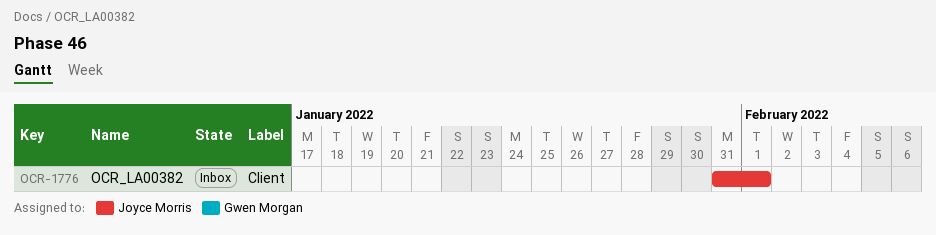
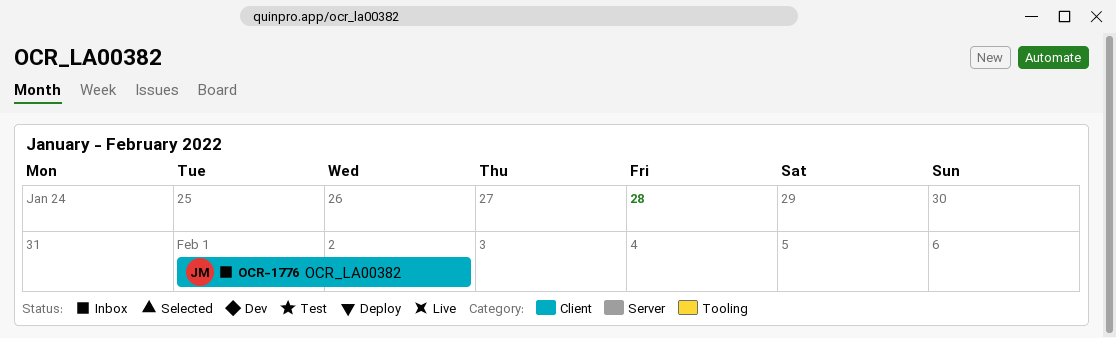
OCR-1776, start: Jan 31 -> Feb 1
OCR-1776, due: Feb 1 -> Feb 2

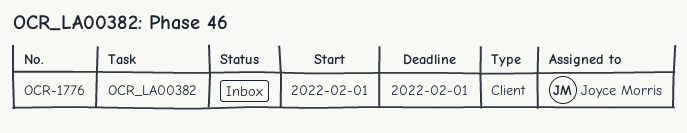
OCR-1776, due: Feb 2 -> Feb 1

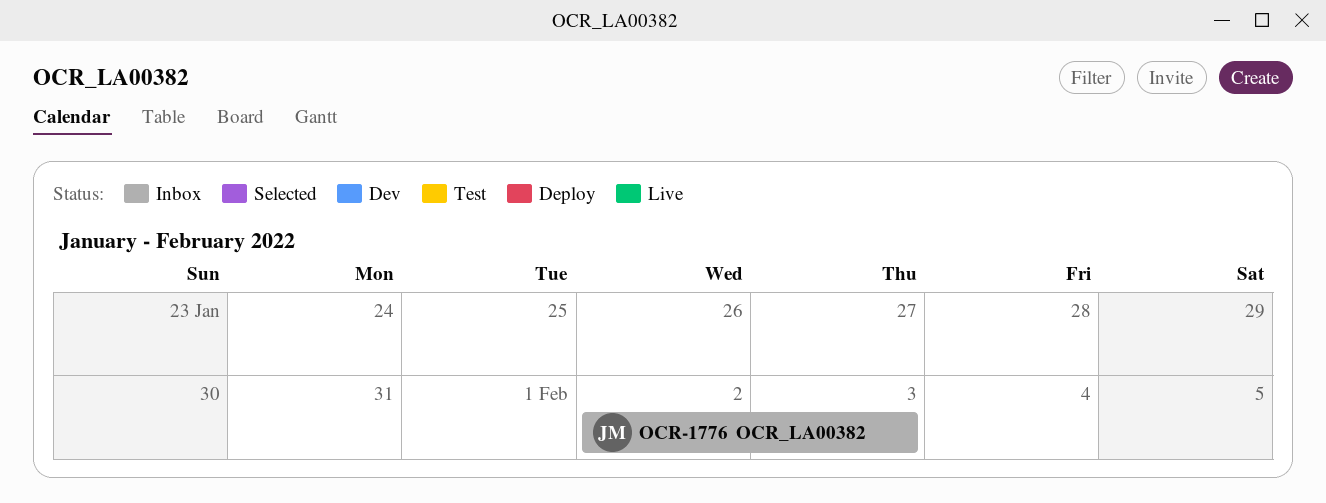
OCR-1776, start: Feb 1 -> Feb 2
OCR-1776, due: Feb 1 -> Feb 3

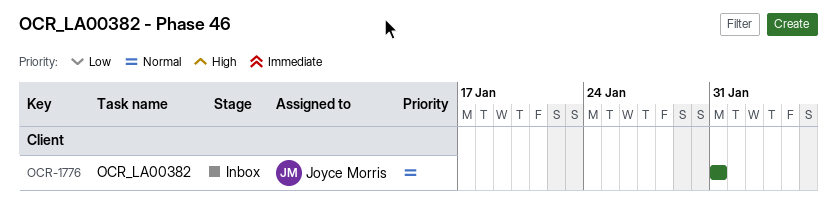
OCR-1776, start: Feb 2 -> Jan 31
OCR-1776, due: Feb 3 -> Jan 31

